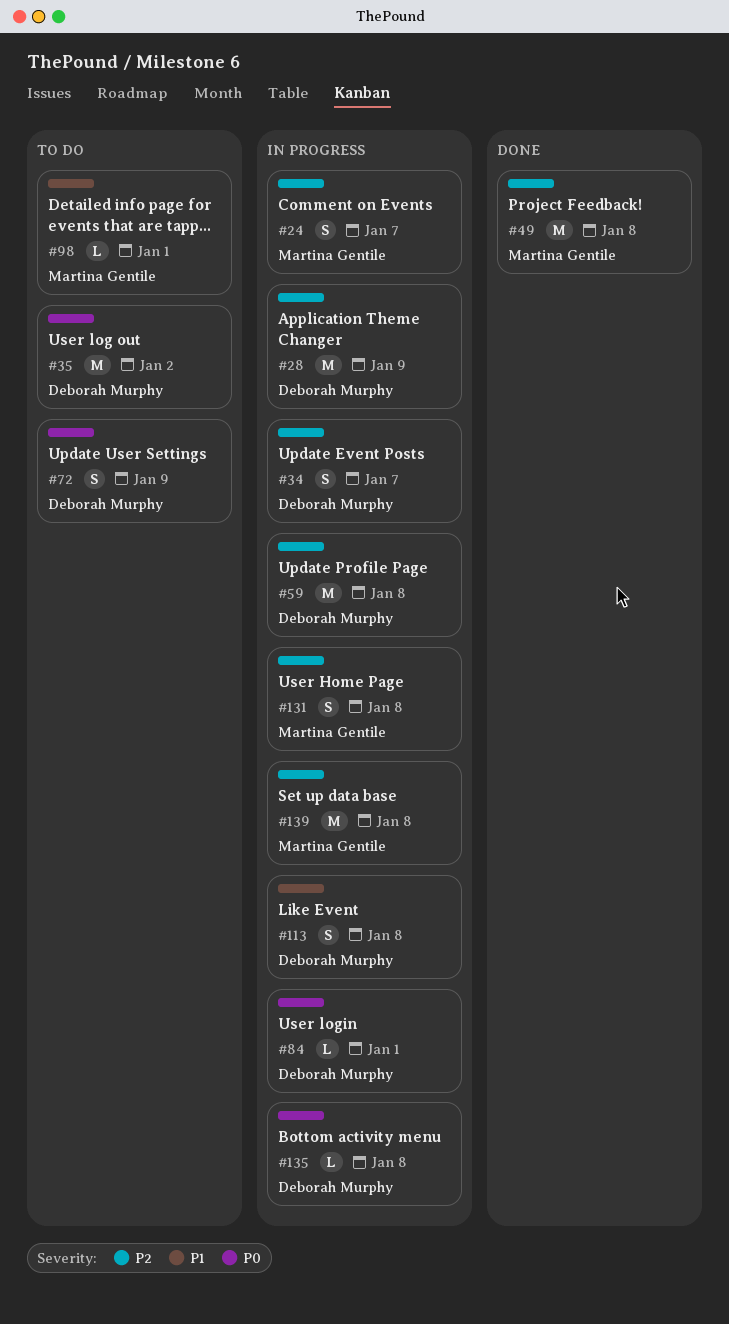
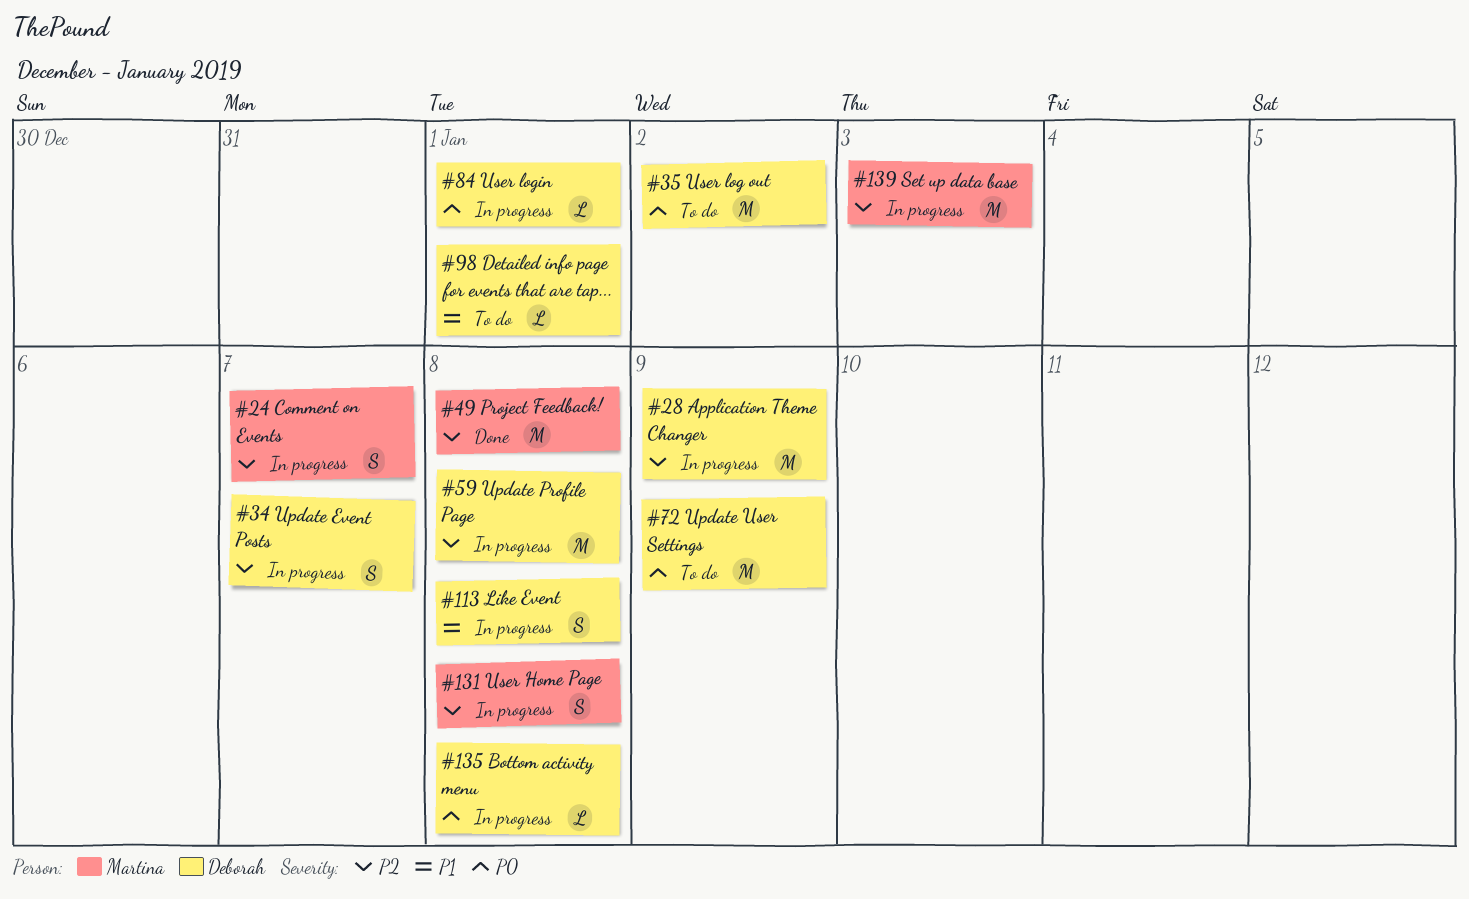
#72, estimate: S -> M
#98, owner: Martina Gentile -> Deborah Murphy
#139, due: Jan 8 -> Jan 3

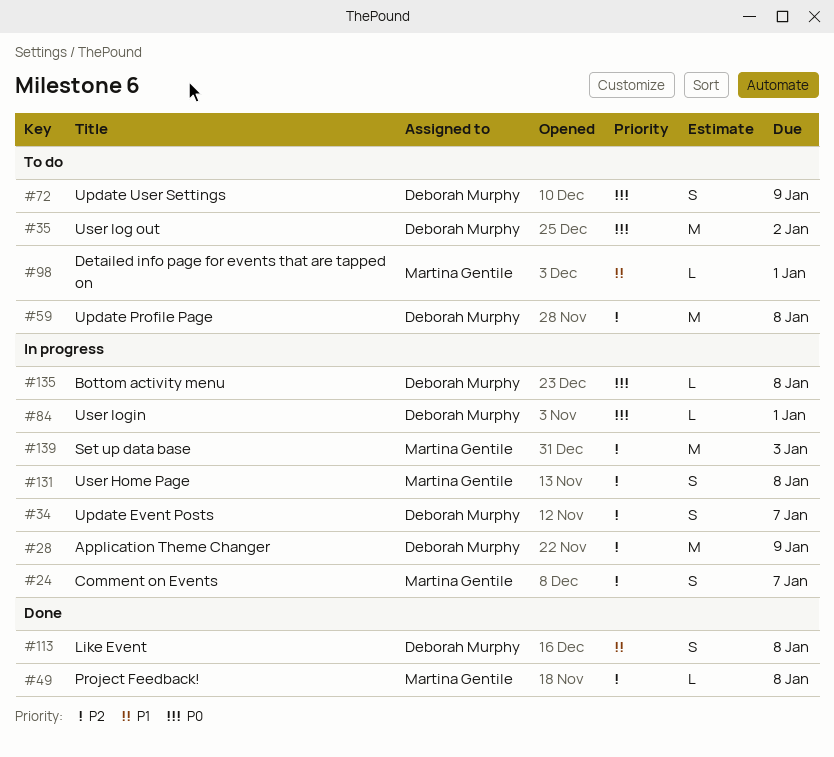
#49, estimate: M -> L
#59, status: In progress -> To do
#72, estimate: M -> S
#98, owner: Deborah Murphy -> Martina Gentile
#113, status: In progress -> Done

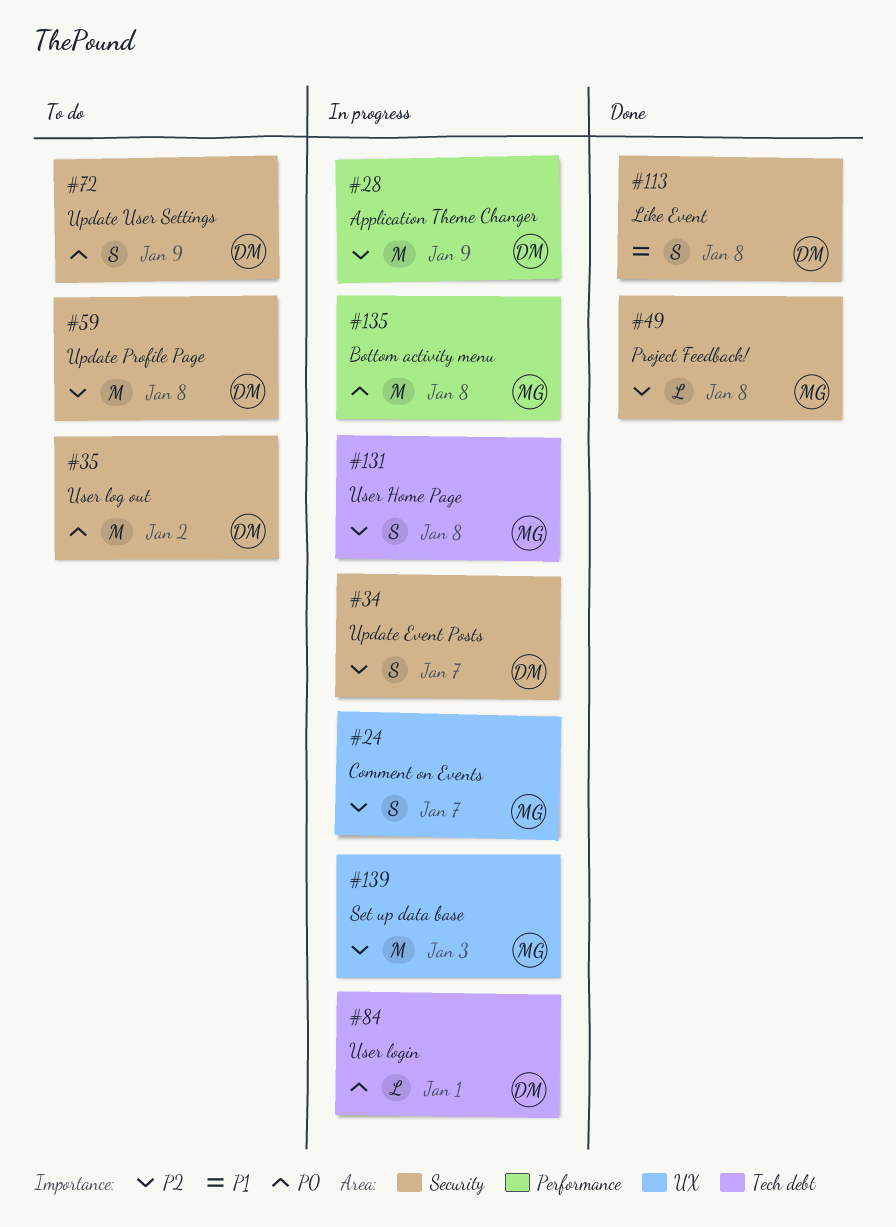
#98: present -> none
#135, owner: Deborah Murphy -> Martina Gentile
#135, estimate: L -> M

